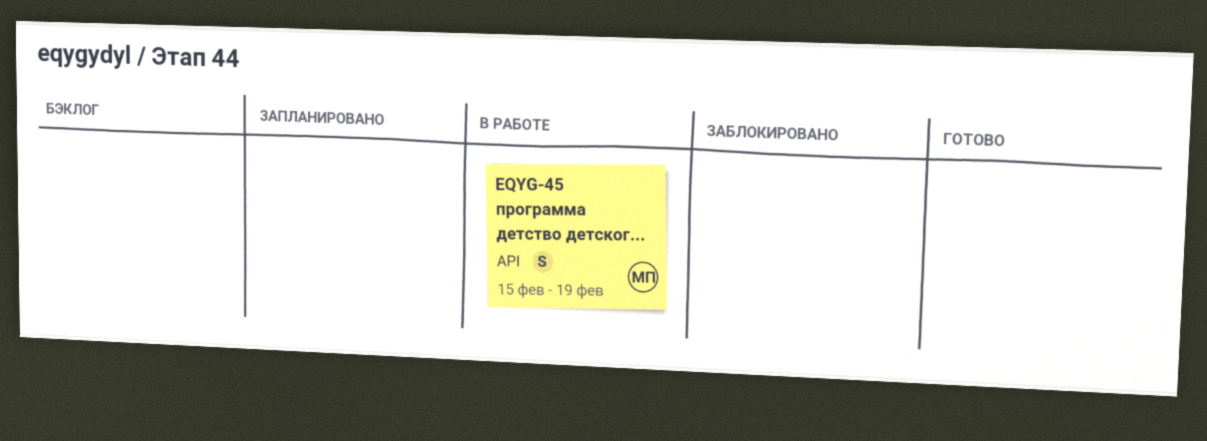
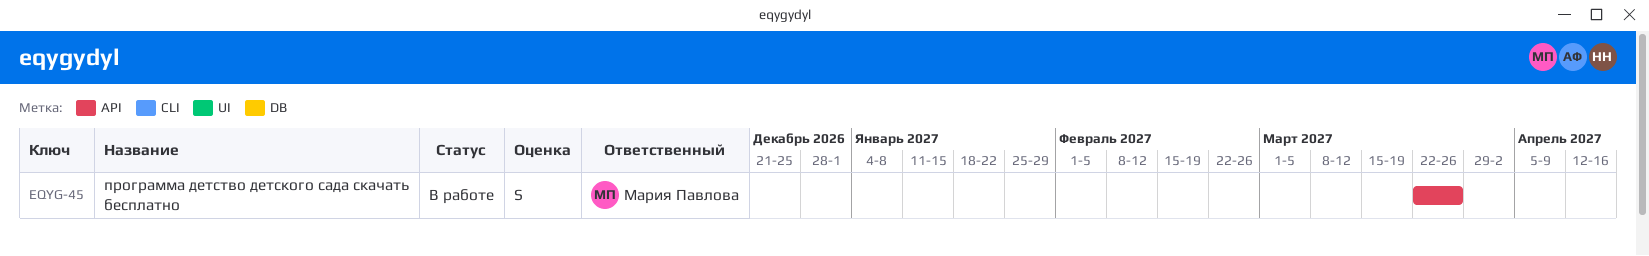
EQYG-45, start: Feb 15 -> Mar 22
EQYG-45, due: Feb 19 -> Mar 26

